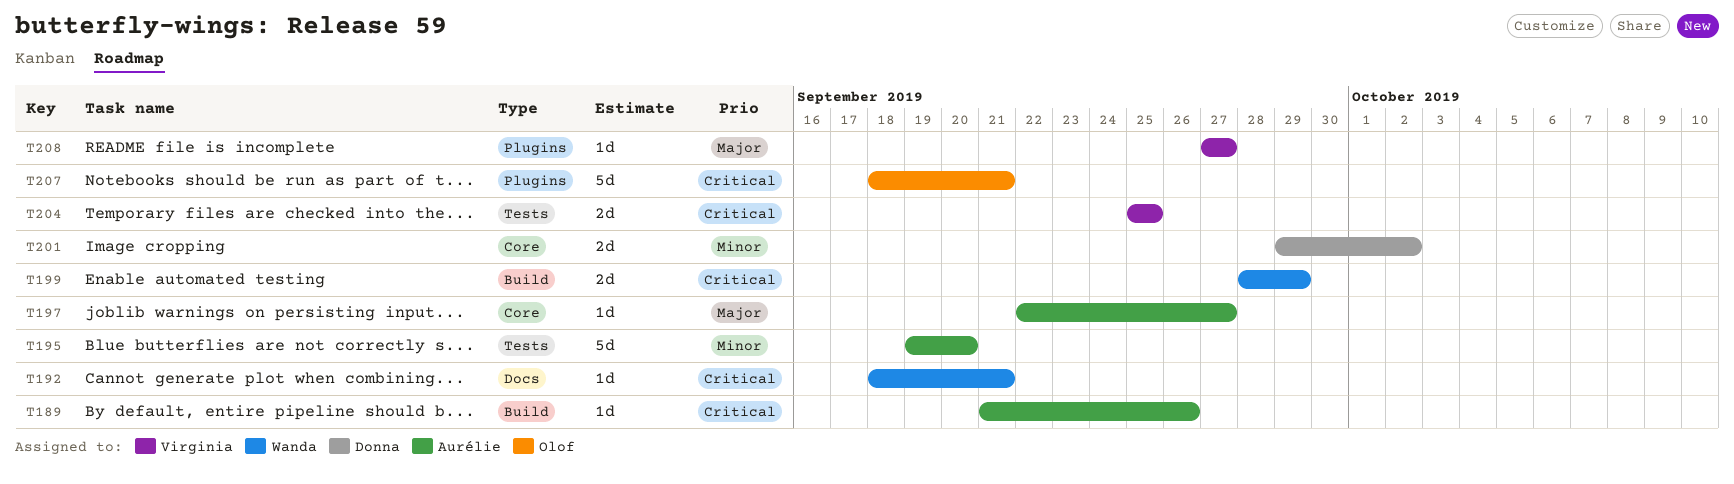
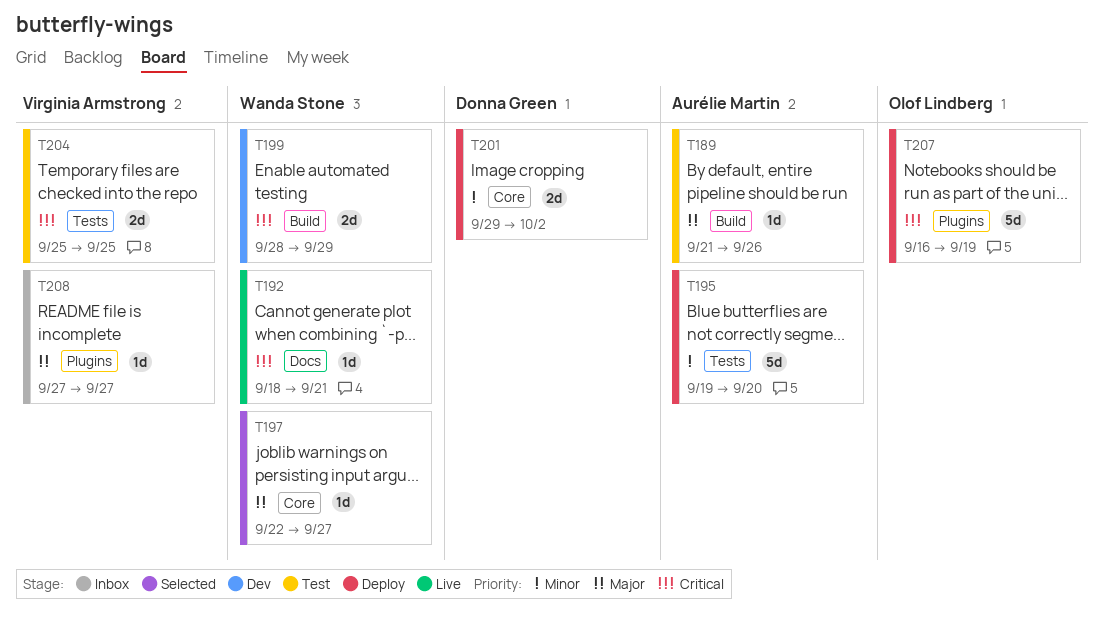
T189, priority: Critical -> Major
T197, owner: Aurélie Martin -> Wanda Stone
T207, start: Sep 18 -> Sep 16
T207, due: Sep 21 -> Sep 19

